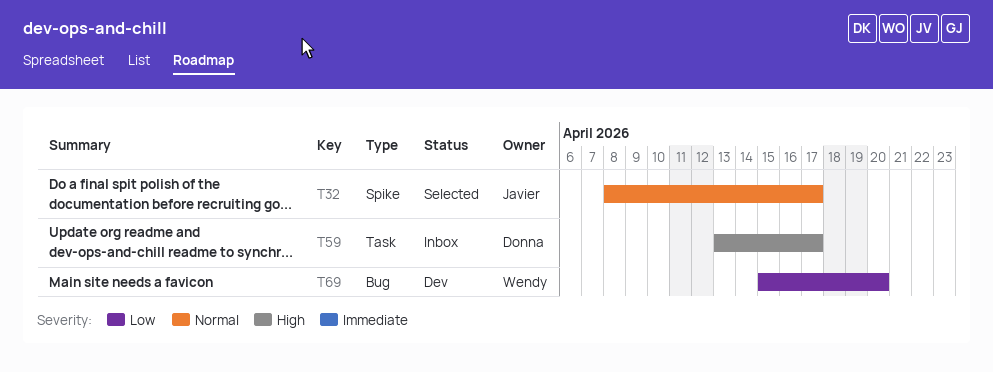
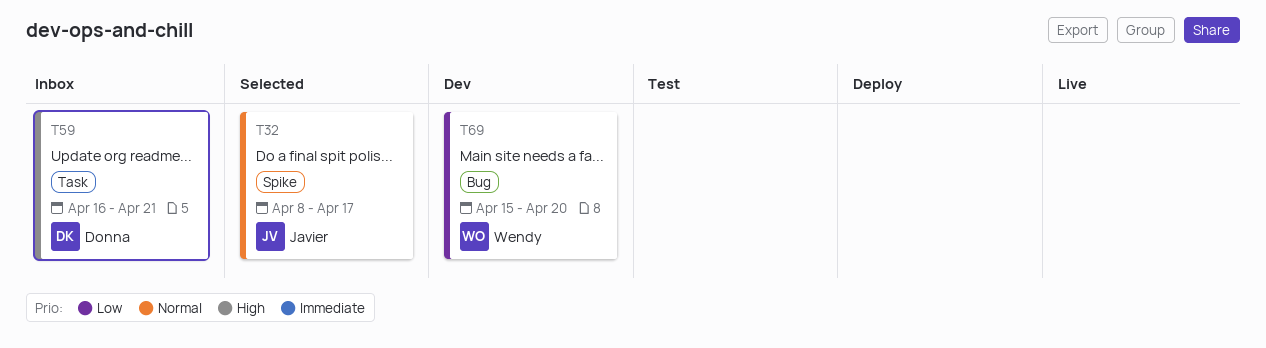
T59, start: Apr 13 -> Apr 16
T59, due: Apr 17 -> Apr 21

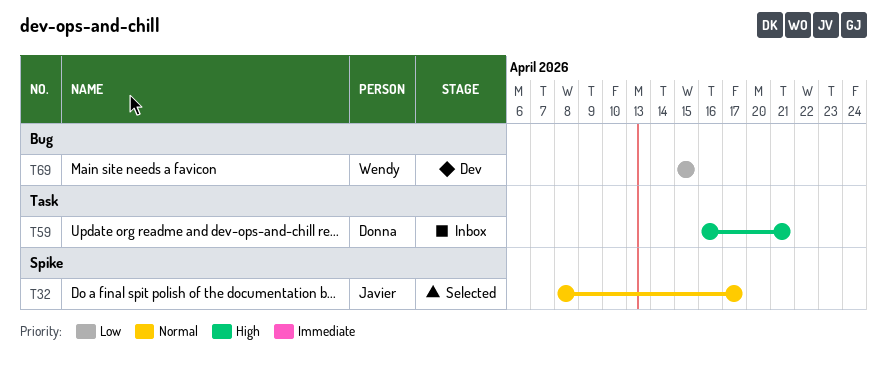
T69, due: Apr 20 -> Apr 15

